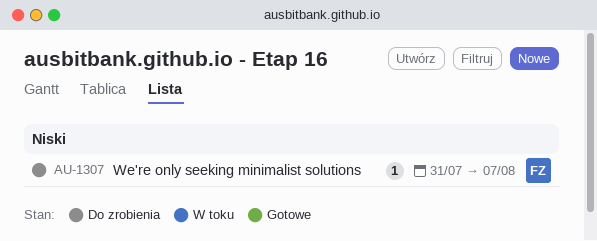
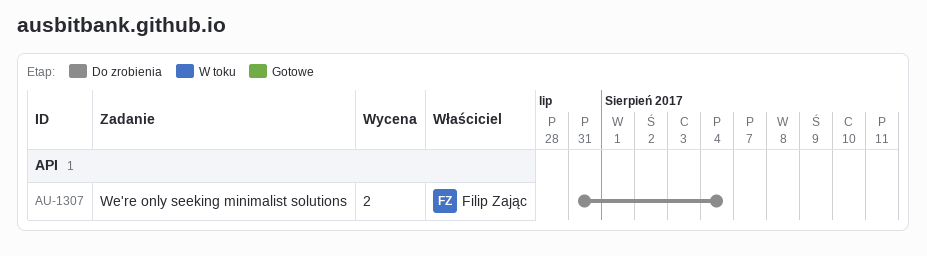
AU-1307, estimate: 1 -> 2
AU-1307, due: Aug 7 -> Aug 4

